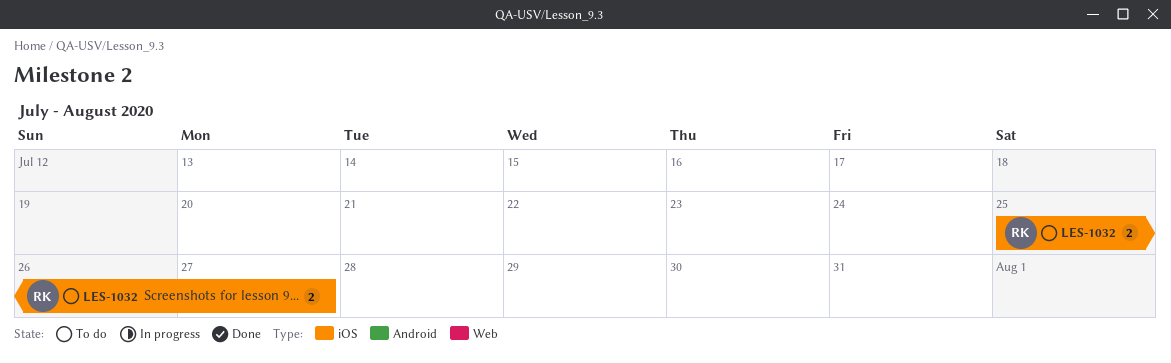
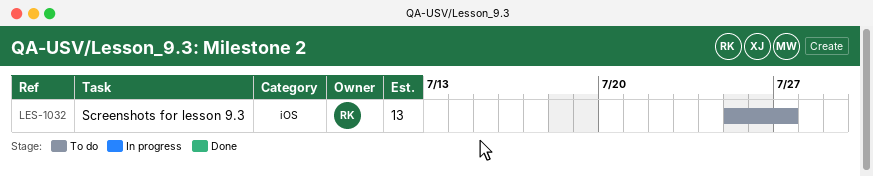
LES-1032, estimate: 2 -> 13

